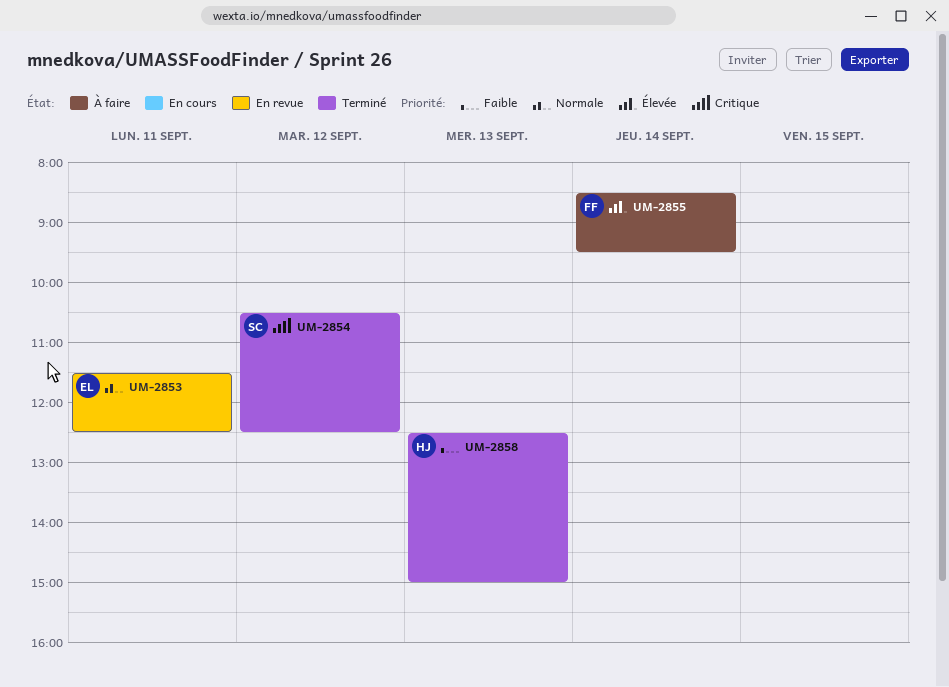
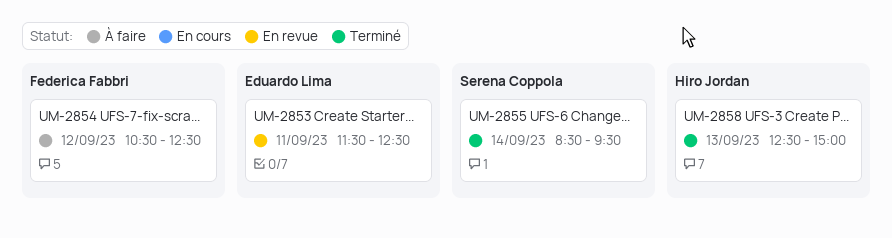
UM-2854, status: Terminé -> À faire
UM-2854, owner: Serena Coppola -> Federica Fabbri
UM-2855, status: À faire -> Terminé
UM-2855, owner: Federica Fabbri -> Serena Coppola

